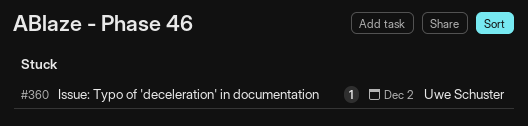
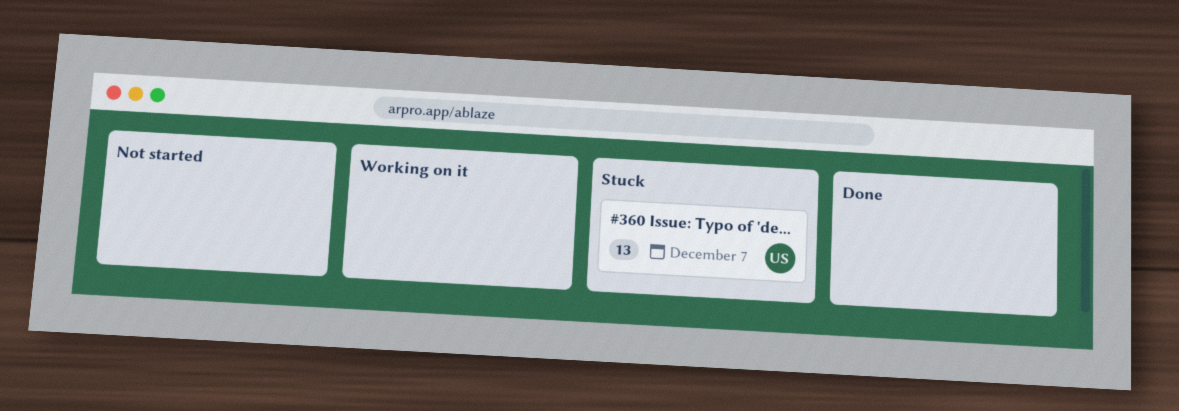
#360, estimate: 1 -> 13
#360, due: Dec 2 -> Dec 7

